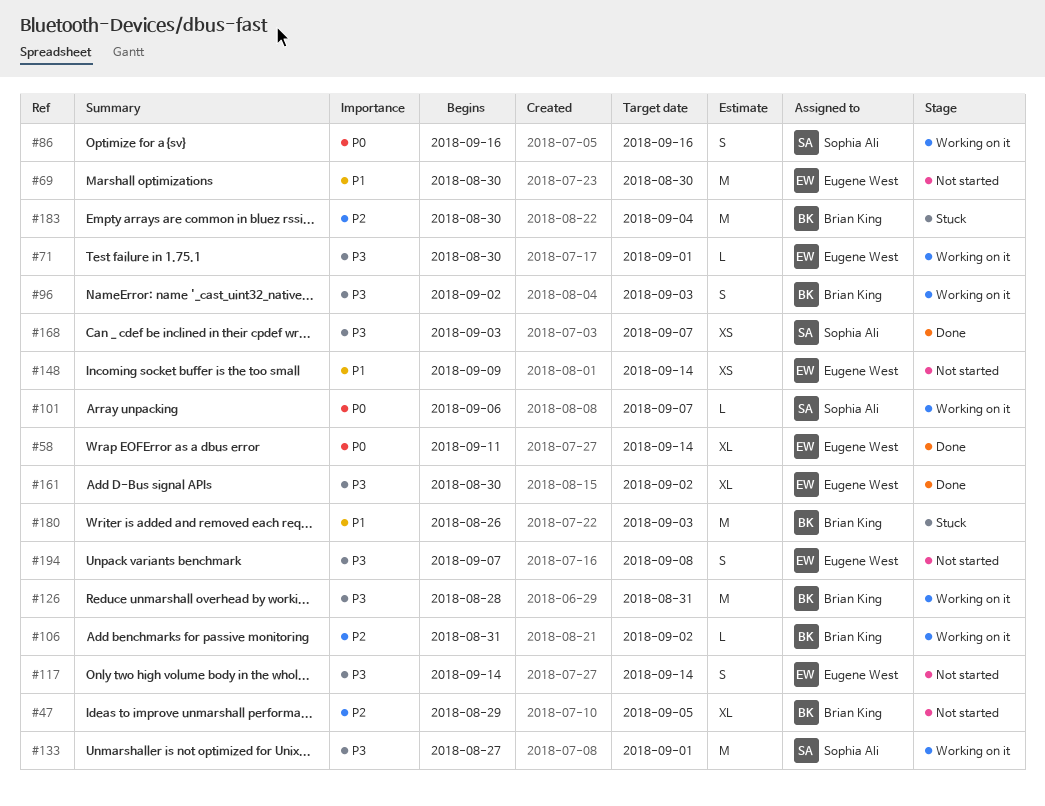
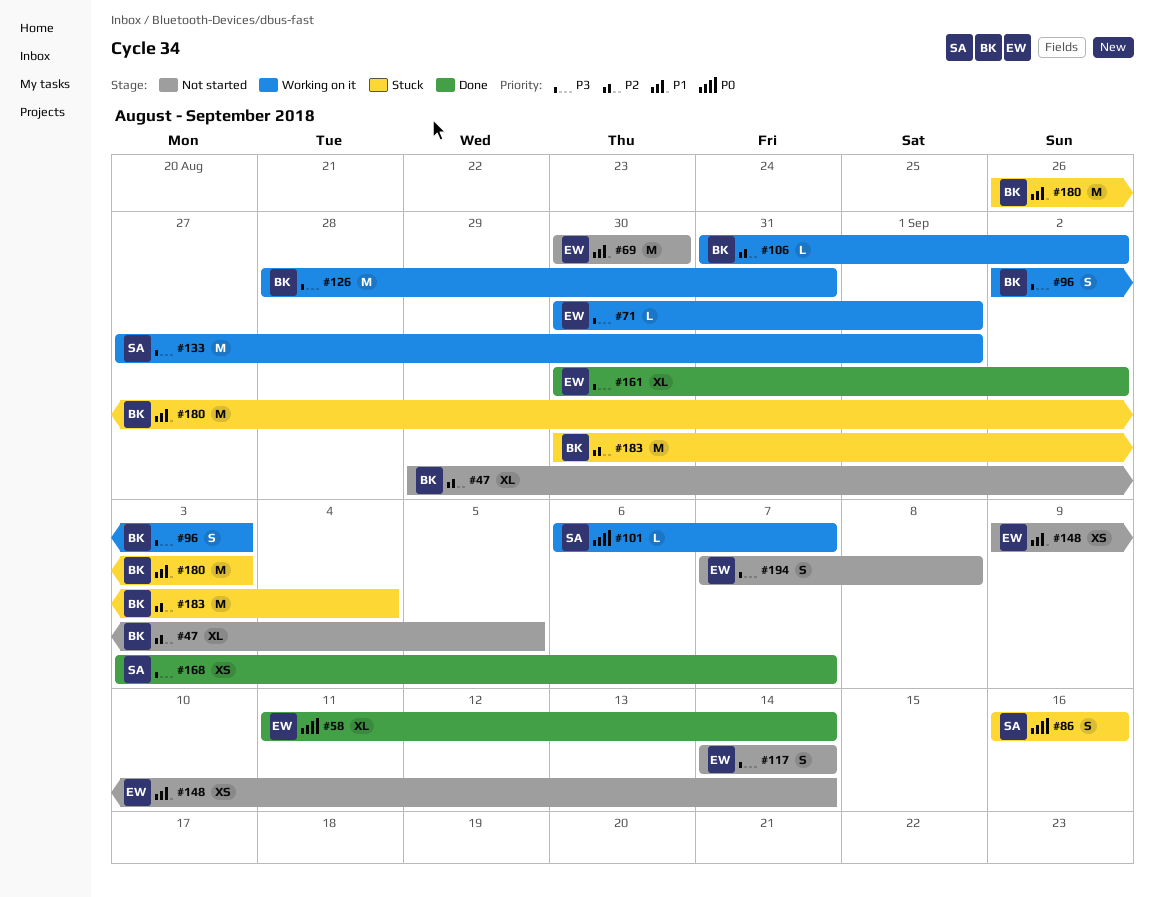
#86, status: Working on it -> Stuck

